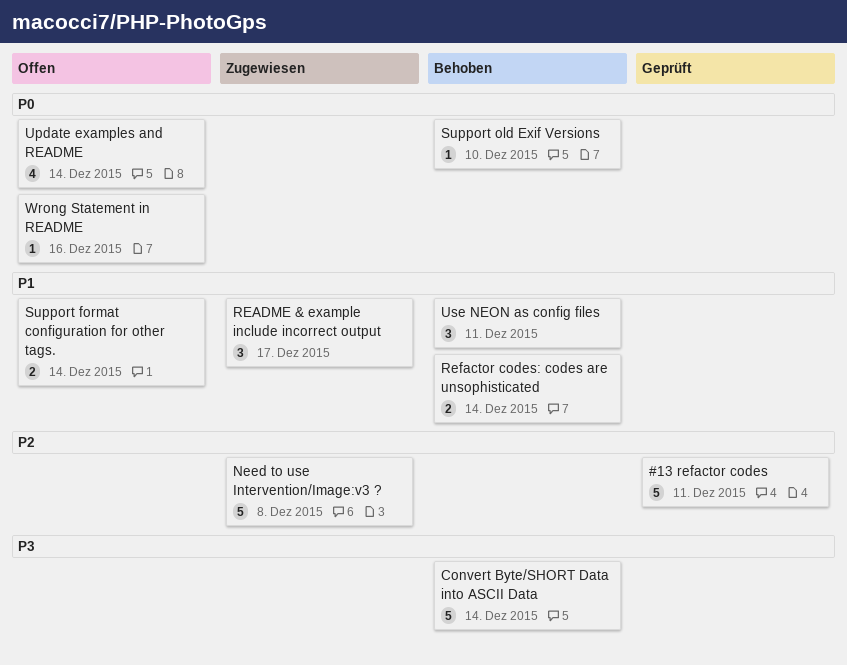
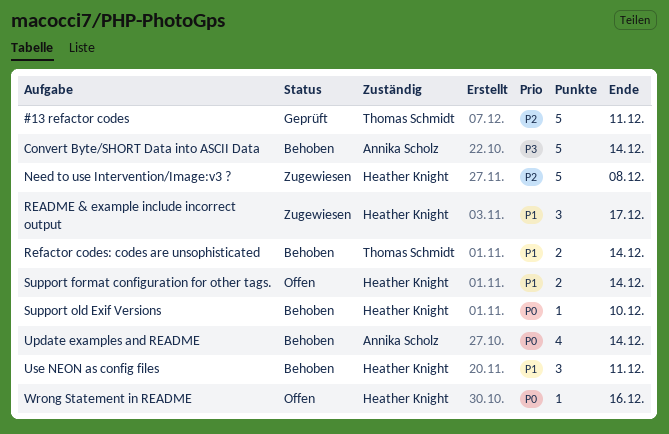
Update examples and README, status: Offen -> Behoben

